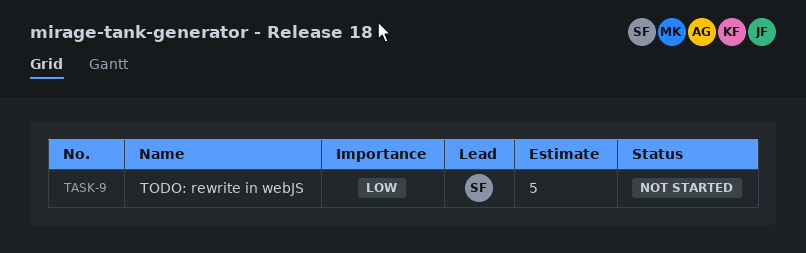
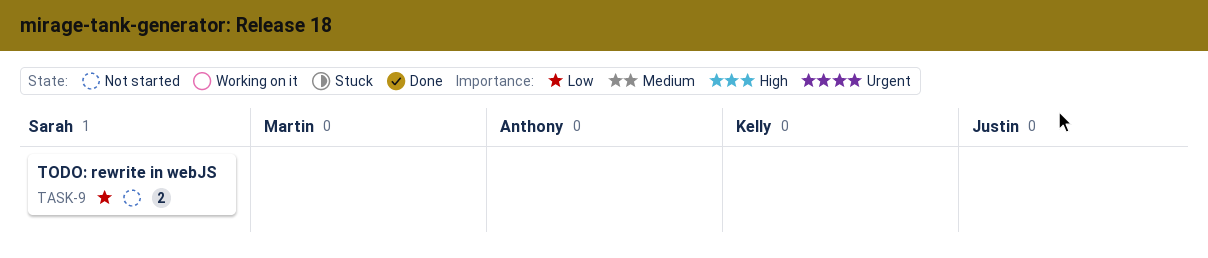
TASK-9, estimate: 5 -> 2

